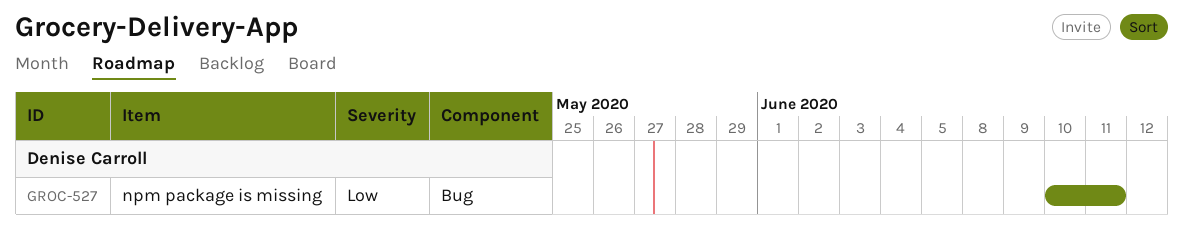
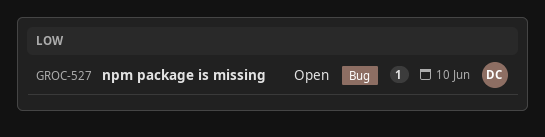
GROC-527, due: Jun 11 -> Jun 10

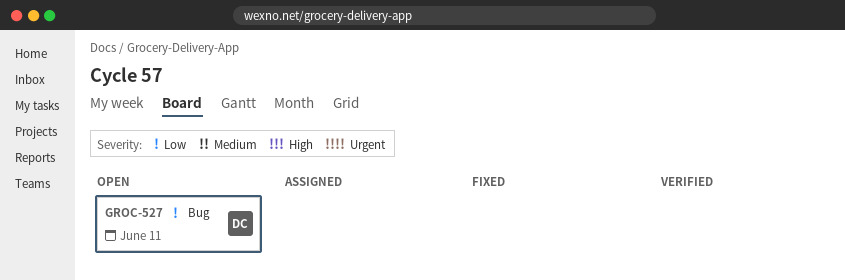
GROC-527, due: Jun 10 -> Jun 11

